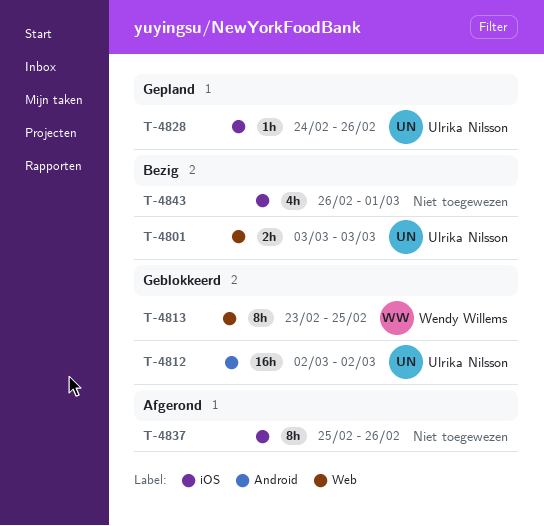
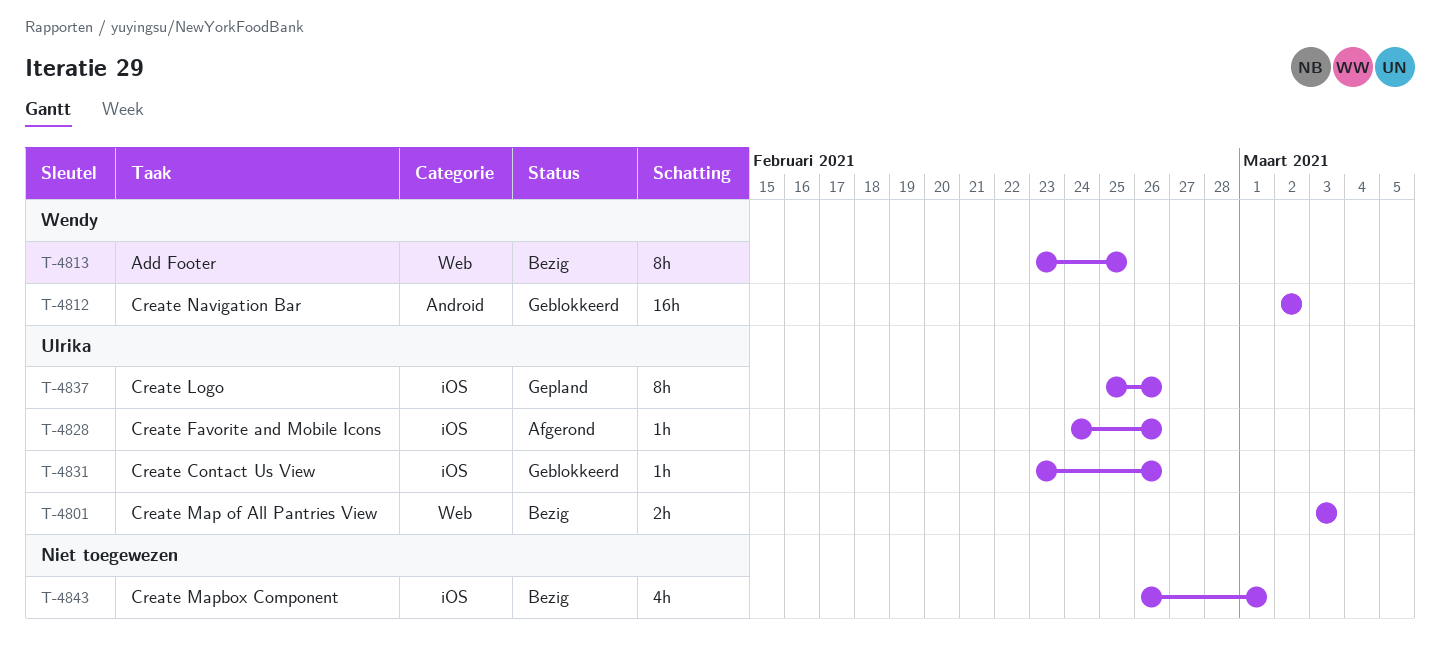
T-4812, owner: Ulrika Nilsson -> Wendy Willems
T-4813, status: Geblokkeerd -> Bezig
T-4828, status: Gepland -> Afgerond
T-4831: none -> present
T-4837, status: Afgerond -> Gepland
T-4837, owner: none -> Ulrika Nilsson

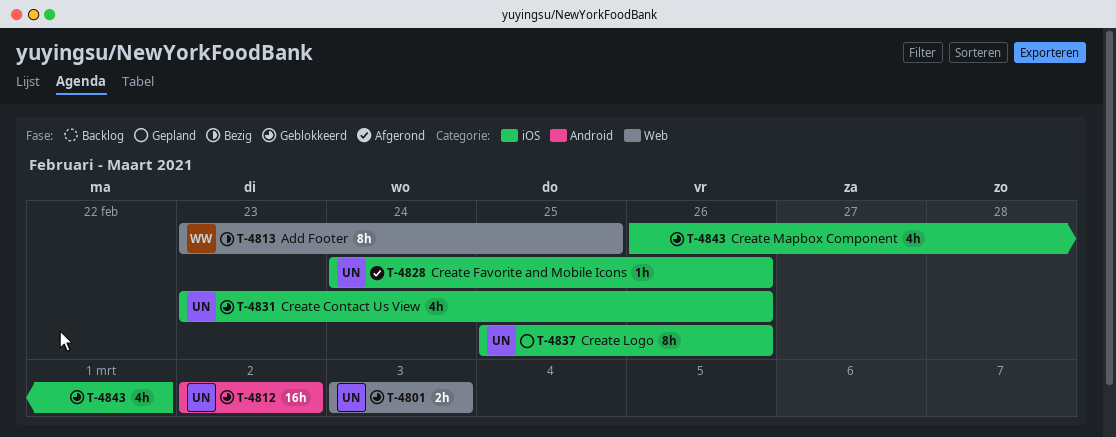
T-4801, status: Bezig -> Geblokkeerd
T-4812, owner: Wendy -> Ulrika
T-4831, estimate: 1h -> 4h
T-4843, status: Bezig -> Geblokkeerd

